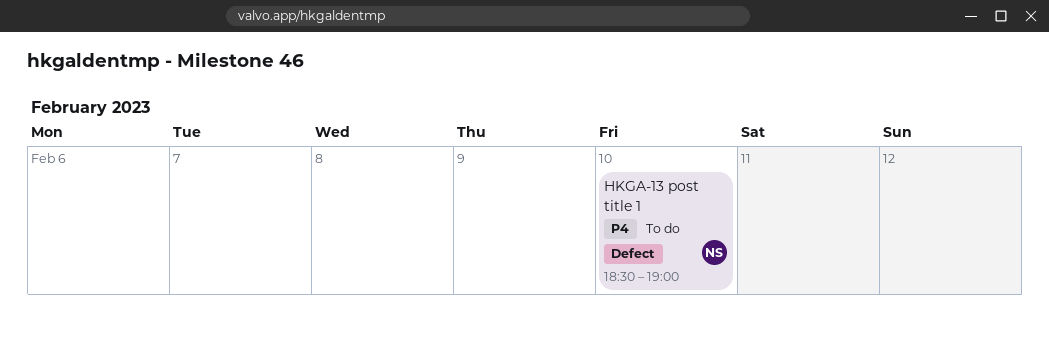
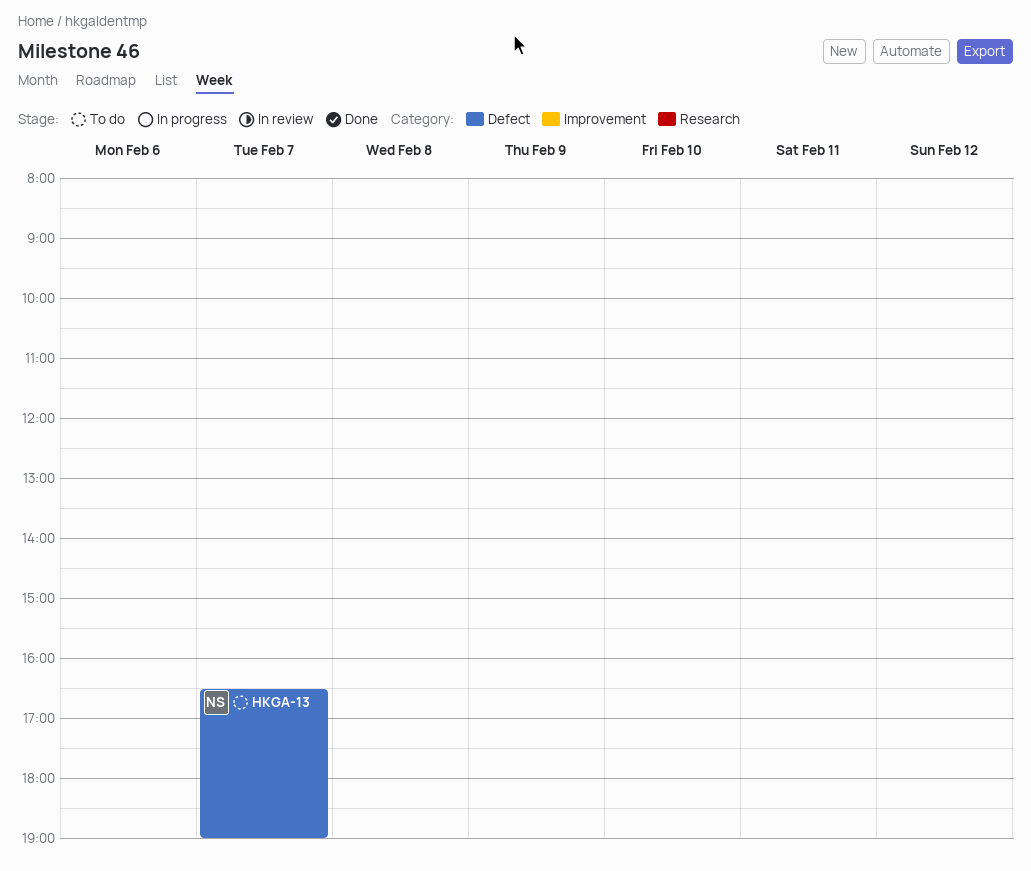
HKGA-13, day: Feb 10 -> Feb 7
HKGA-13, begins: 18:30 -> 16:30

